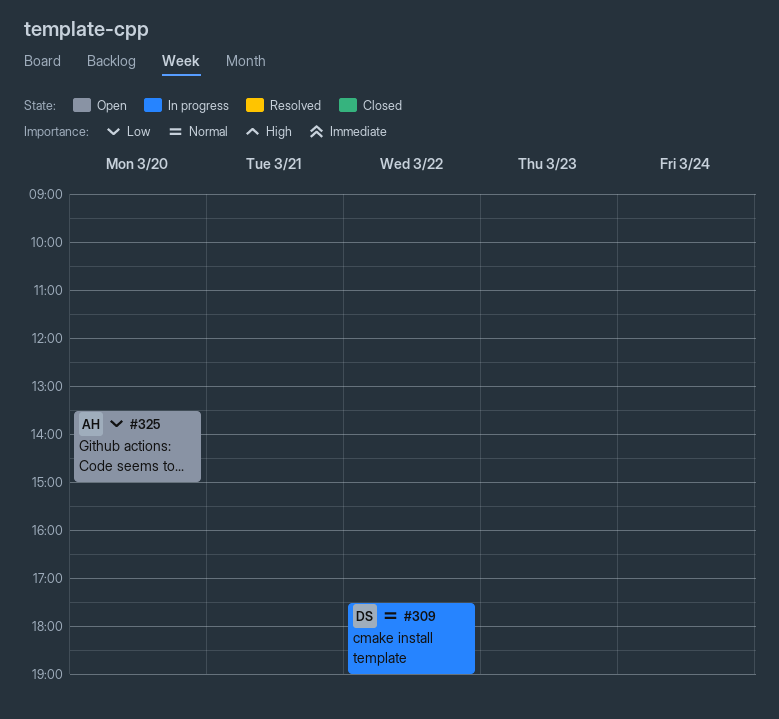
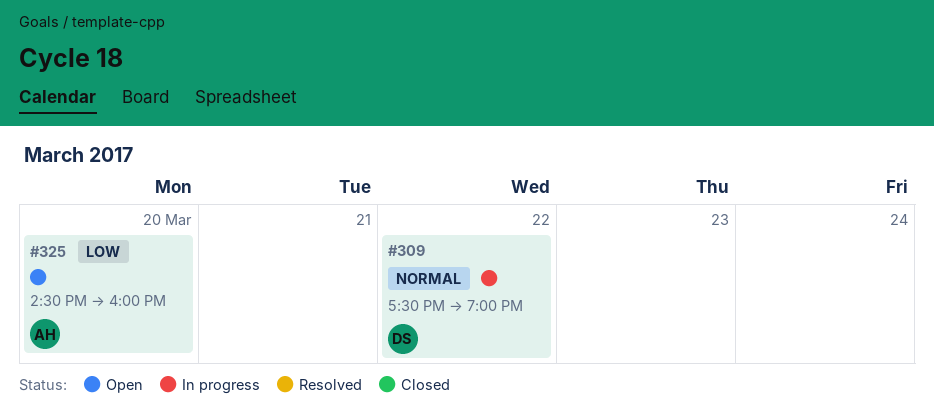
#325, begins: 13:30 -> 14:30
#325, ends: 15:00 -> 16:00

